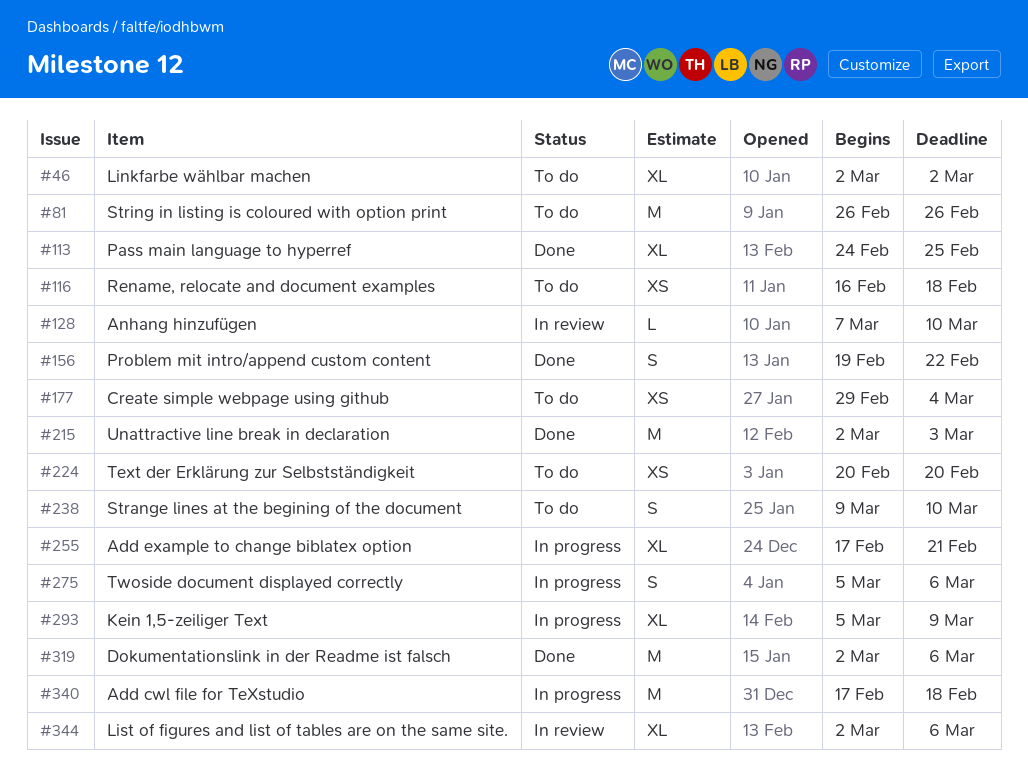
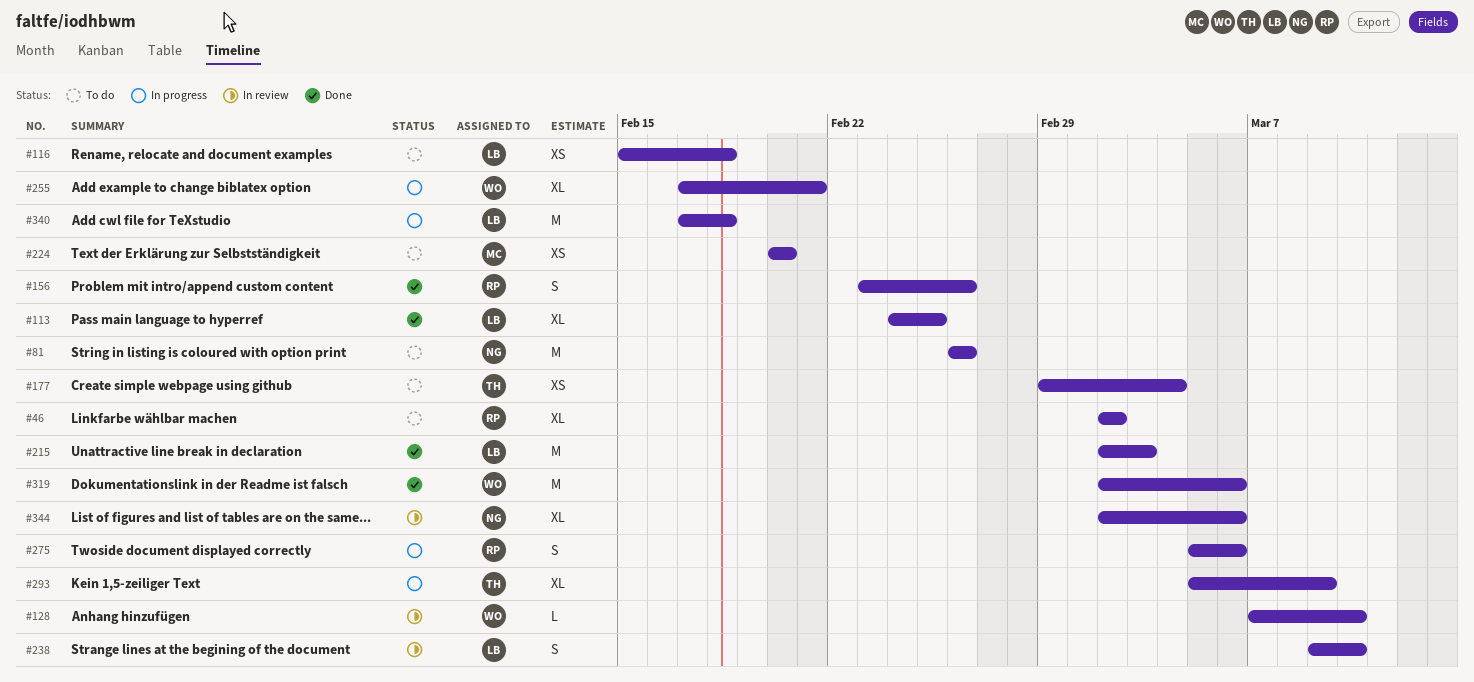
#116, start: Feb 16 -> Feb 15
#156, start: Feb 19 -> Feb 23
#156, due: Feb 22 -> Feb 26
#238, status: To do -> In review

